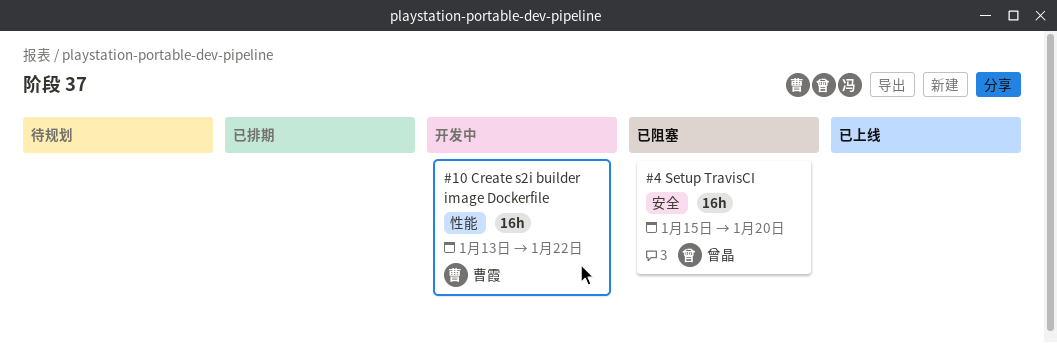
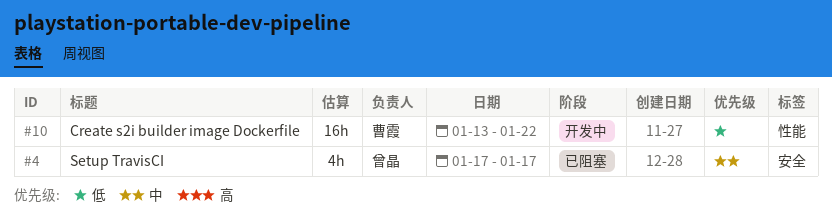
#4, estimate: 16h -> 4h
#4, start: Jan 15 -> Jan 17
#4, due: Jan 20 -> Jan 17

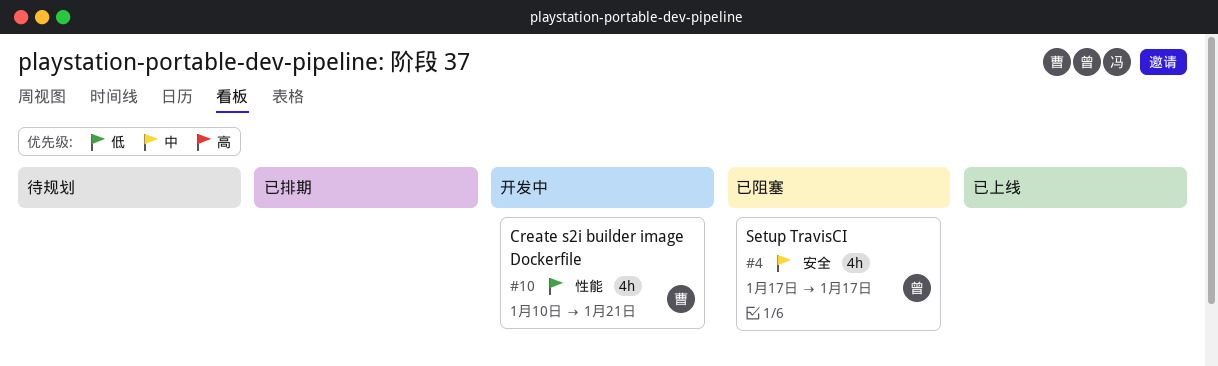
#10, estimate: 16h -> 4h
#10, start: Jan 13 -> Jan 10
#10, due: Jan 22 -> Jan 21

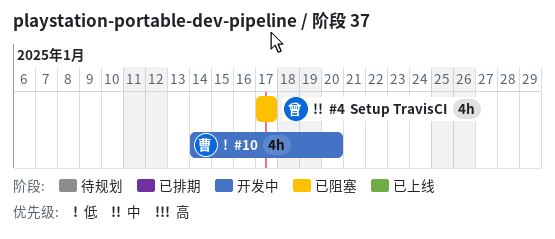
#10, start: Jan 10 -> Jan 14
#10, due: Jan 21 -> Jan 20

